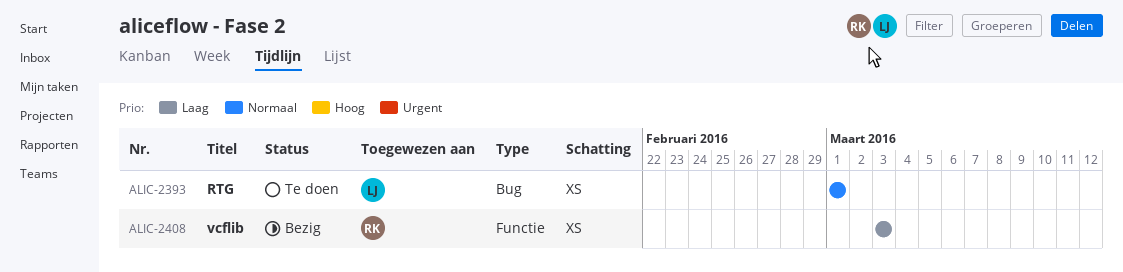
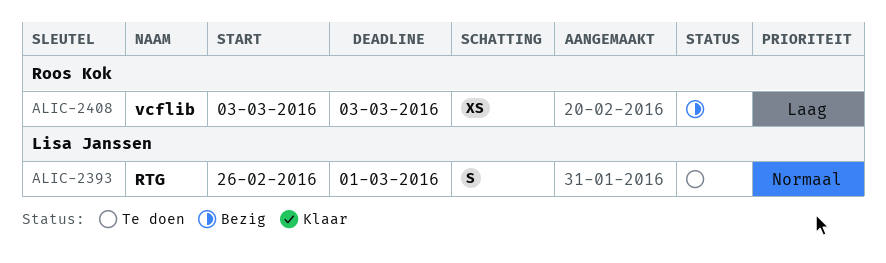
ALIC-2393, estimate: XS -> S
ALIC-2393, start: Mar 1 -> Feb 26

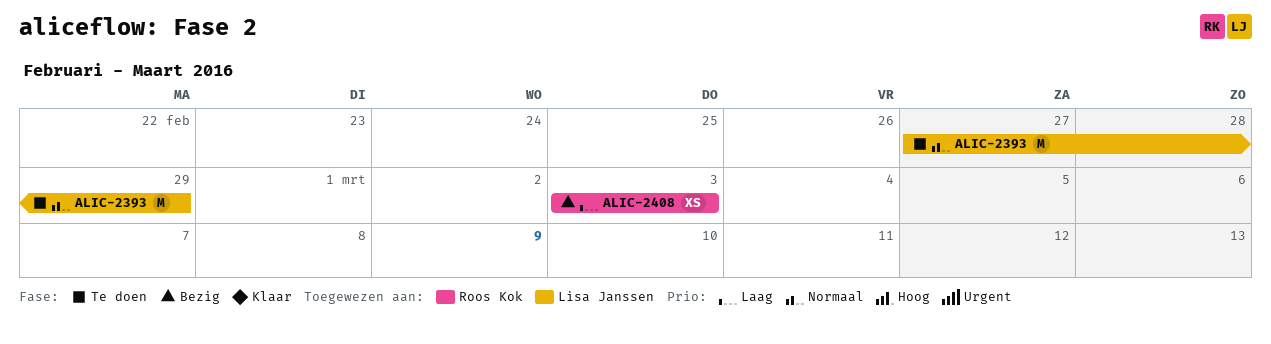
ALIC-2393, estimate: S -> M
ALIC-2393, start: Feb 26 -> Feb 27
ALIC-2393, due: Mar 1 -> Feb 29

